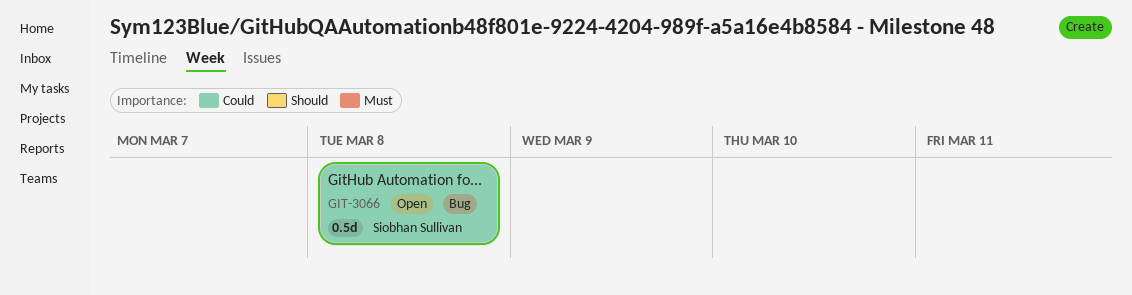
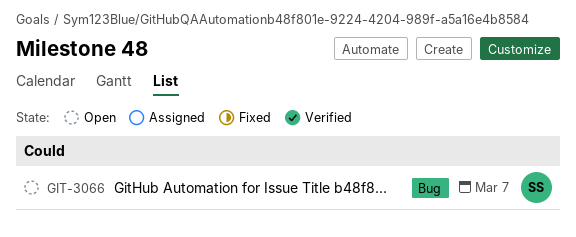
GIT-3066, due: Mar 8 -> Mar 7

